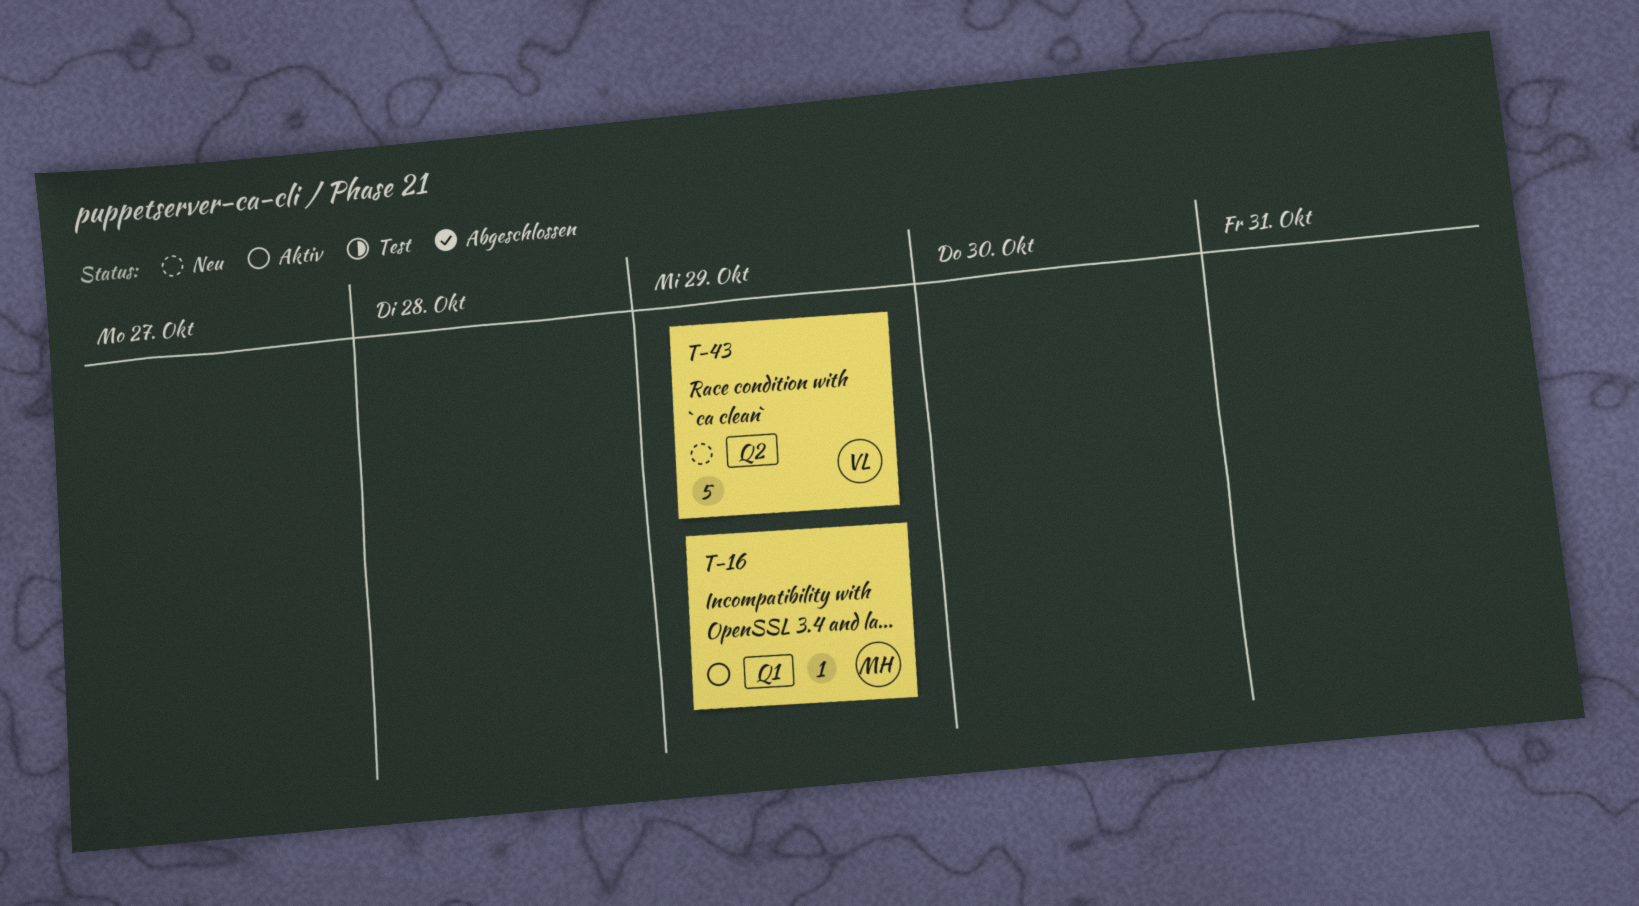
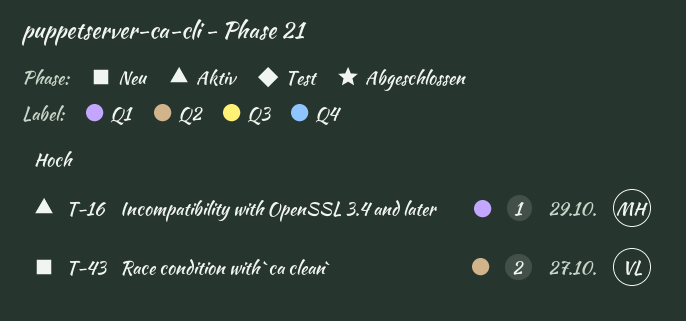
T-43, estimate: 5 -> 2
T-43, due: Oct 29 -> Oct 27

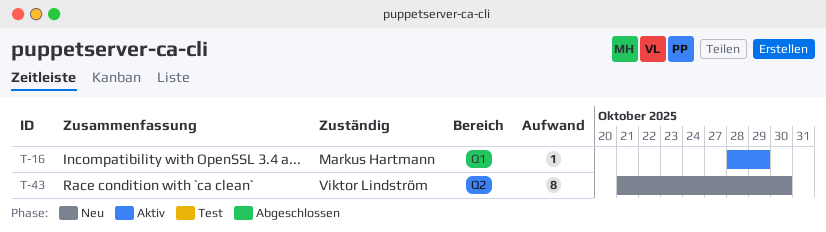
T-43, estimate: 2 -> 8
T-43, due: Oct 27 -> Oct 30

